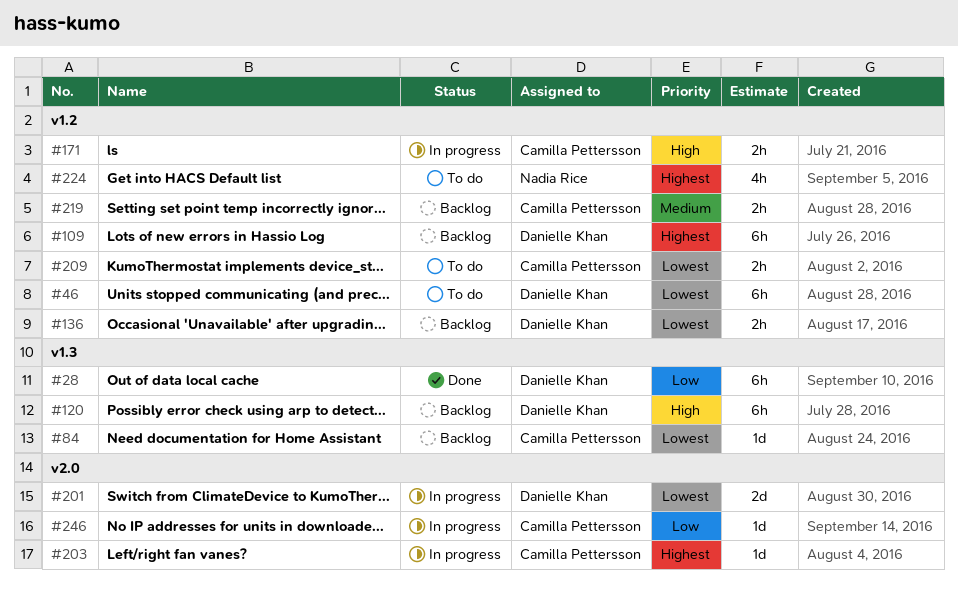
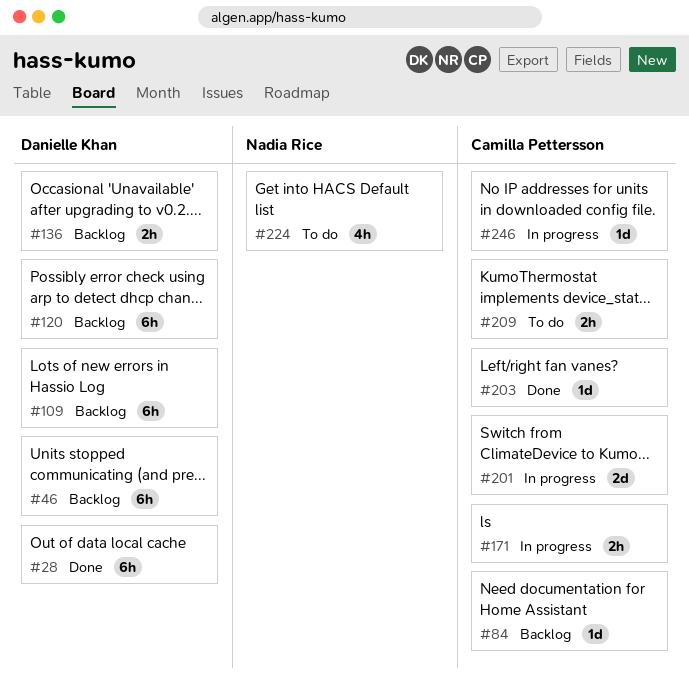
#46, status: To do -> Backlog
#201, owner: Danielle Khan -> Camilla Pettersson
#203, status: In progress -> Done
#219: present -> none

